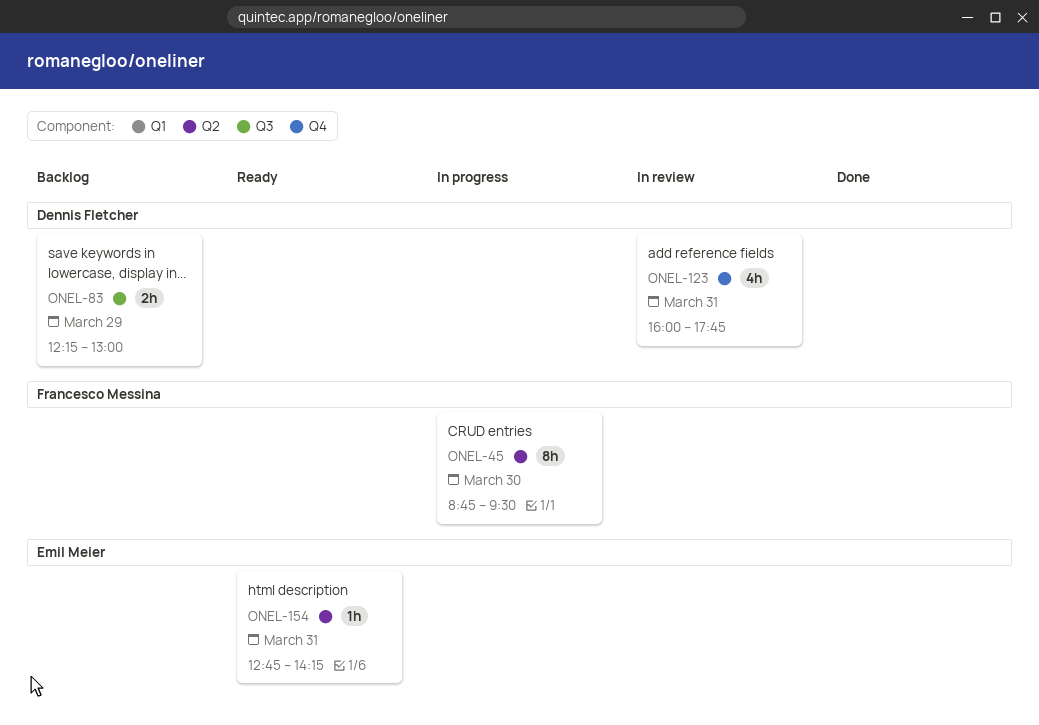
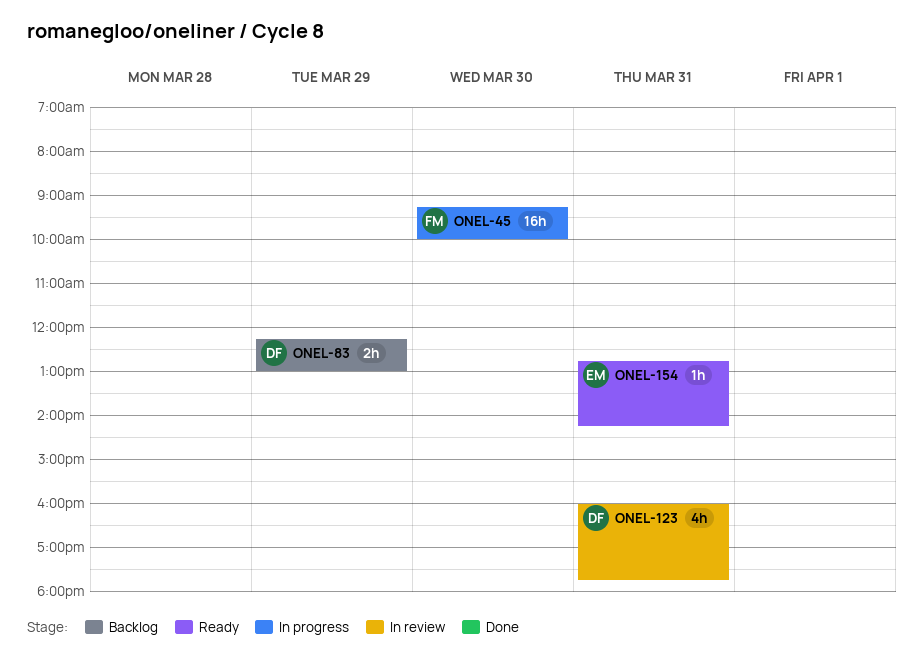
ONEL-45, estimate: 8h -> 16h
ONEL-45, begins: 08:45 -> 09:15
ONEL-45, ends: 09:30 -> 10:00

